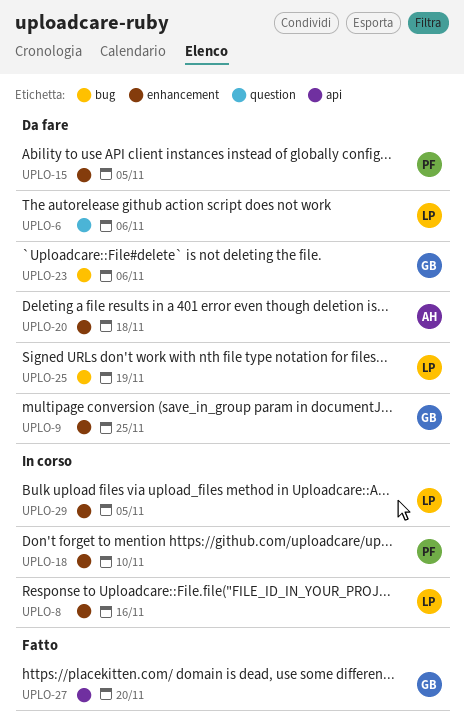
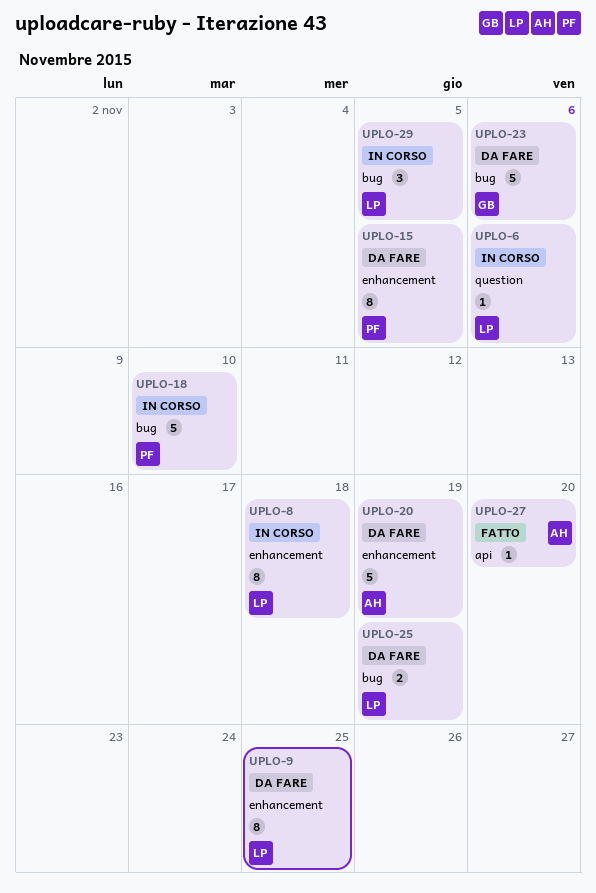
UPLO-6, status: Da fare -> In corso
UPLO-8, due: Nov 16 -> Nov 18
UPLO-9, owner: GB -> LP
UPLO-18, label: enhancement -> bug
UPLO-20, due: Nov 18 -> Nov 19
UPLO-27, owner: GB -> AH
UPLO-29, label: enhancement -> bug

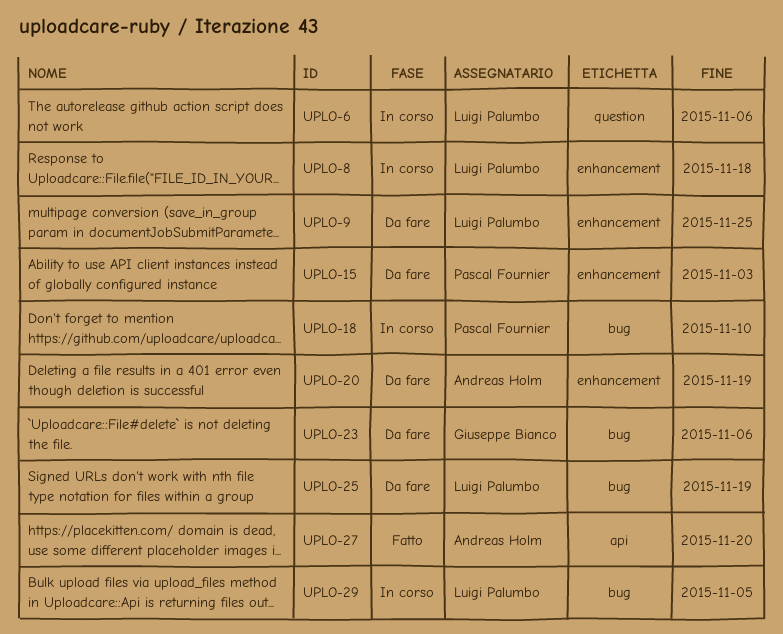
UPLO-15, due: Nov 5 -> Nov 3

